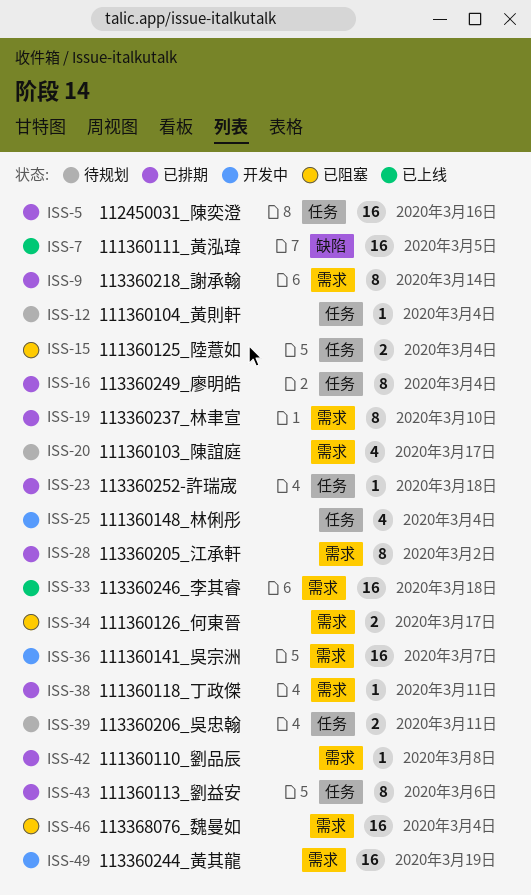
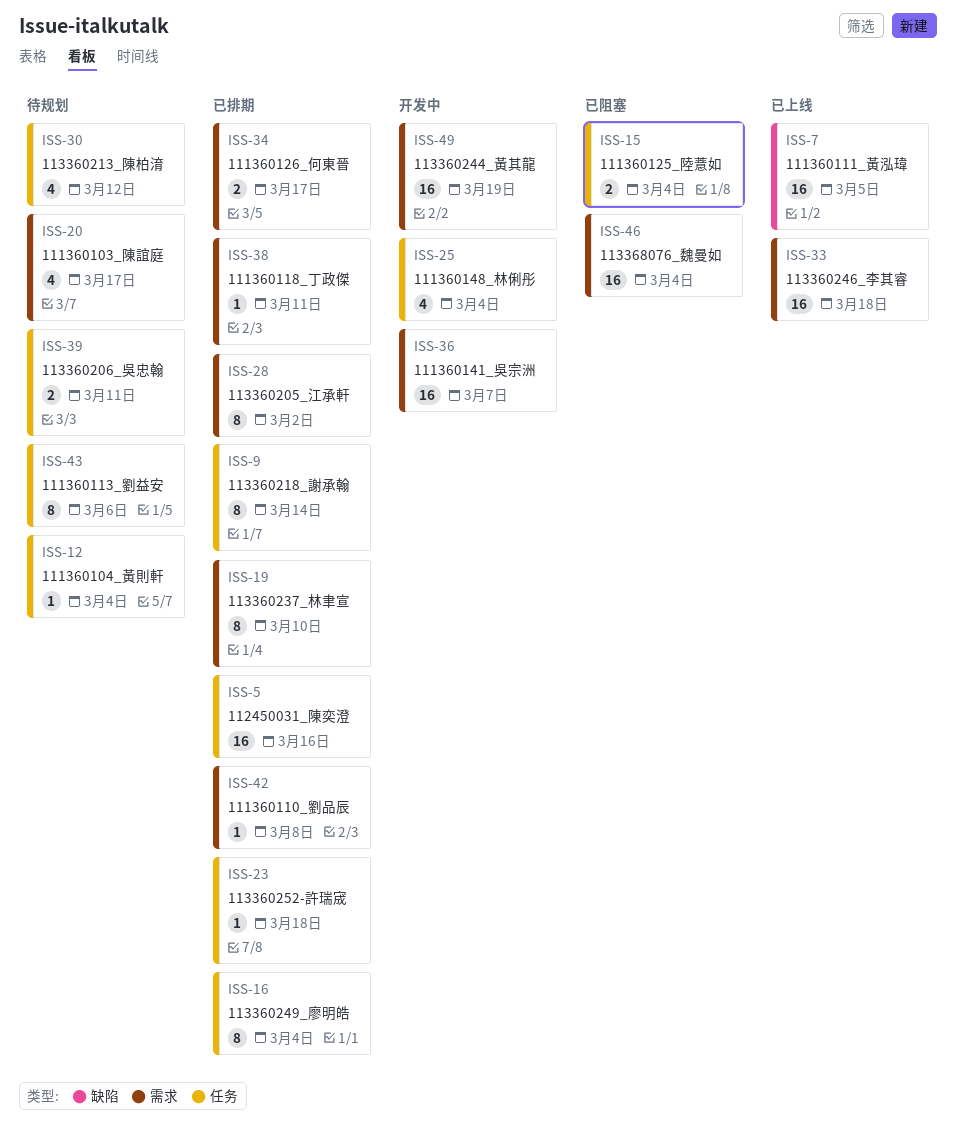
ISS-9, label: 需求 -> 任务
ISS-30: none -> present
ISS-34, status: 已阻塞 -> 已排期
ISS-43, status: 已排期 -> 待规划

